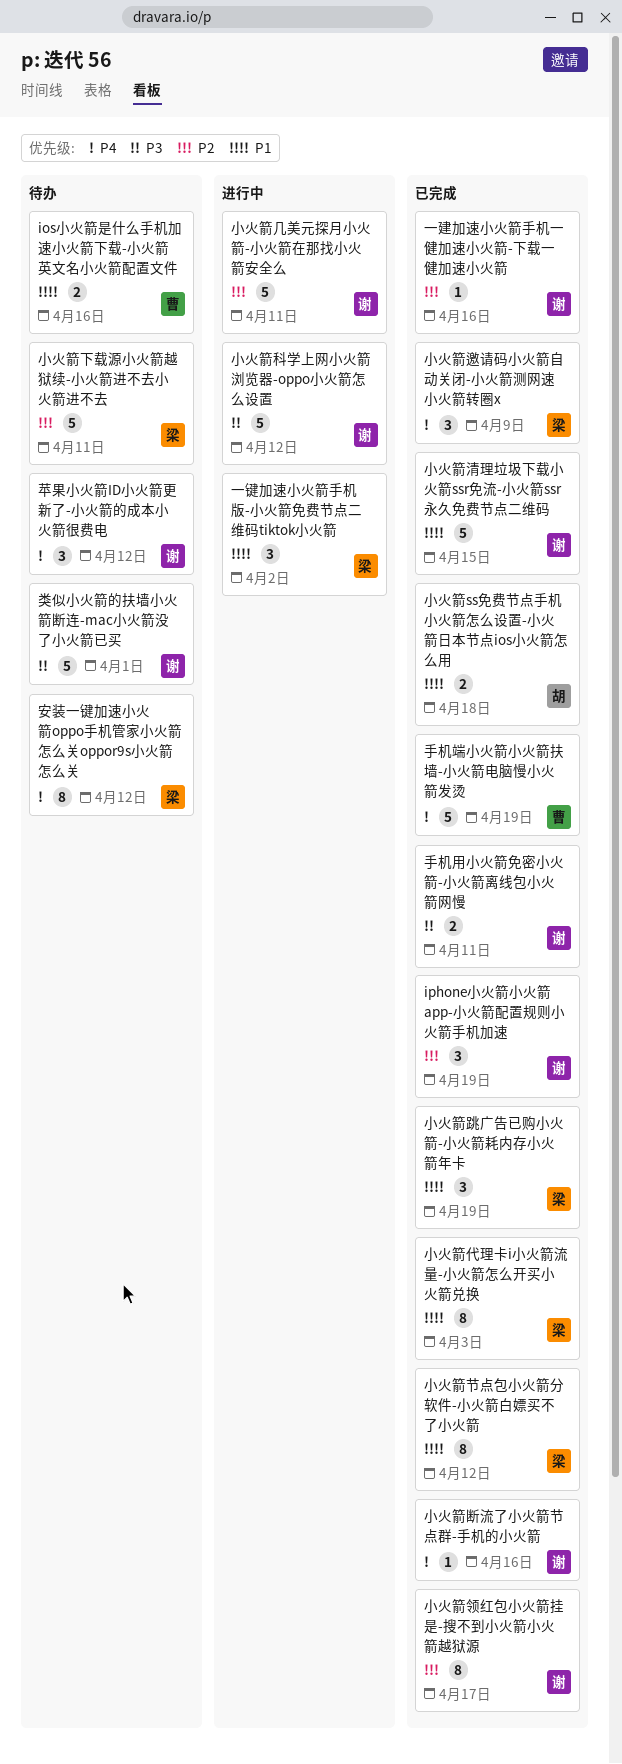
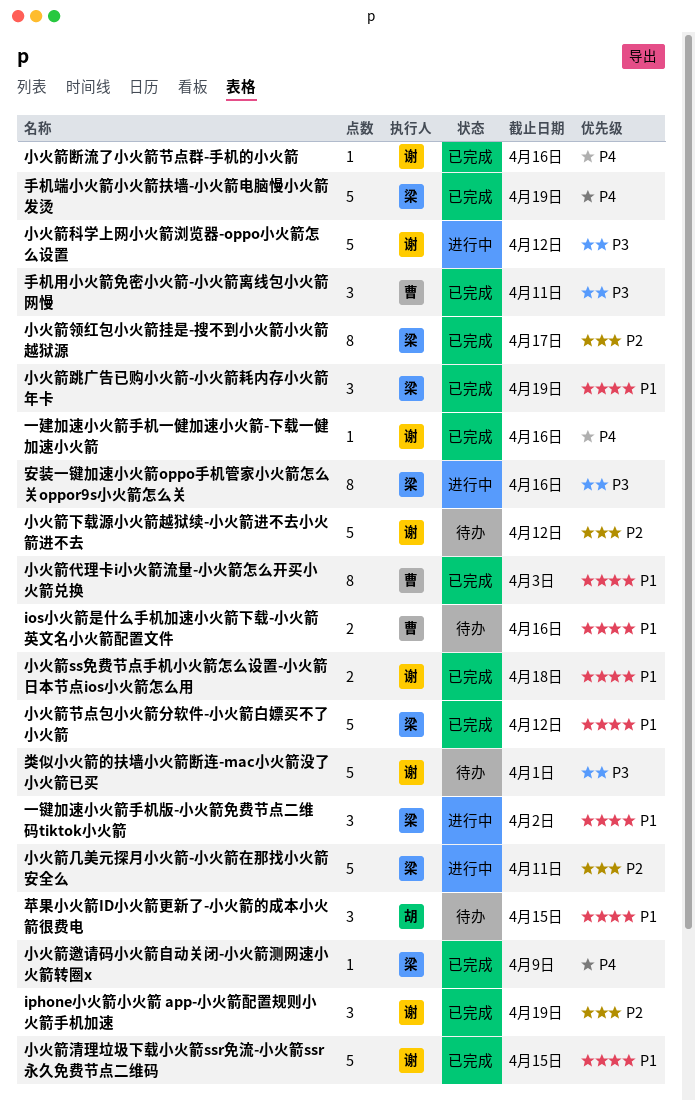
一建加速小火箭手机一健加速小火箭-下载一健加速小火箭, priority: P2 -> P4
安装一键加速小火箭oppo手机管家小火箭怎么关oppor9s小火箭怎么关, status: 待办 -> 进行中
安装一键加速小火箭oppo手机管家小火箭怎么关oppor9s小火箭怎么关, priority: P4 -> P3
安装一键加速小火箭oppo手机管家小火箭怎么关oppor9s小火箭怎么关, due: Apr 12 -> Apr 16
小火箭ss免费节点手机小火箭怎么设置-小火箭日本节点ios小火箭怎么用, owner: 胡 -> 谢
小火箭下载源小火箭越狱续-小火箭进不去小火箭进不去, owner: 梁 -> 谢
小火箭下载源小火箭越狱续-小火箭进不去小火箭进不去, due: Apr 11 -> Apr 12
小火箭代理卡i小火箭流量-小火箭怎么开买小火箭兑换, owner: 梁 -> 曹
小火箭几美元探月小火箭-小火箭在那找小火箭安全么, owner: 谢 -> 梁
小火箭节点包小火箭分软件-小火箭白嫖买不了小火箭, estimate: 8 -> 5
小火箭邀请码小火箭自动关闭-小火箭测网速小火箭转圈x, estimate: 3 -> 1
小火箭领红包小火箭挂是-搜不到小火箭小火箭越狱源, owner: 谢 -> 梁
手机用小火箭免密小火箭-小火箭离线包小火箭网慢, owner: 谢 -> 曹
手机用小火箭免密小火箭-小火箭离线包小火箭网慢, estimate: 2 -> 3
手机端小火箭小火箭扶墙-小火箭电脑慢小火箭发烫, owner: 曹 -> 梁
苹果小火箭ID小火箭更新了-小火箭的成本小火箭很费电, owner: 谢 -> 胡
苹果小火箭ID小火箭更新了-小火箭的成本小火箭很费电, priority: P4 -> P1
苹果小火箭ID小火箭更新了-小火箭的成本小火箭很费电, due: Apr 12 -> Apr 15

